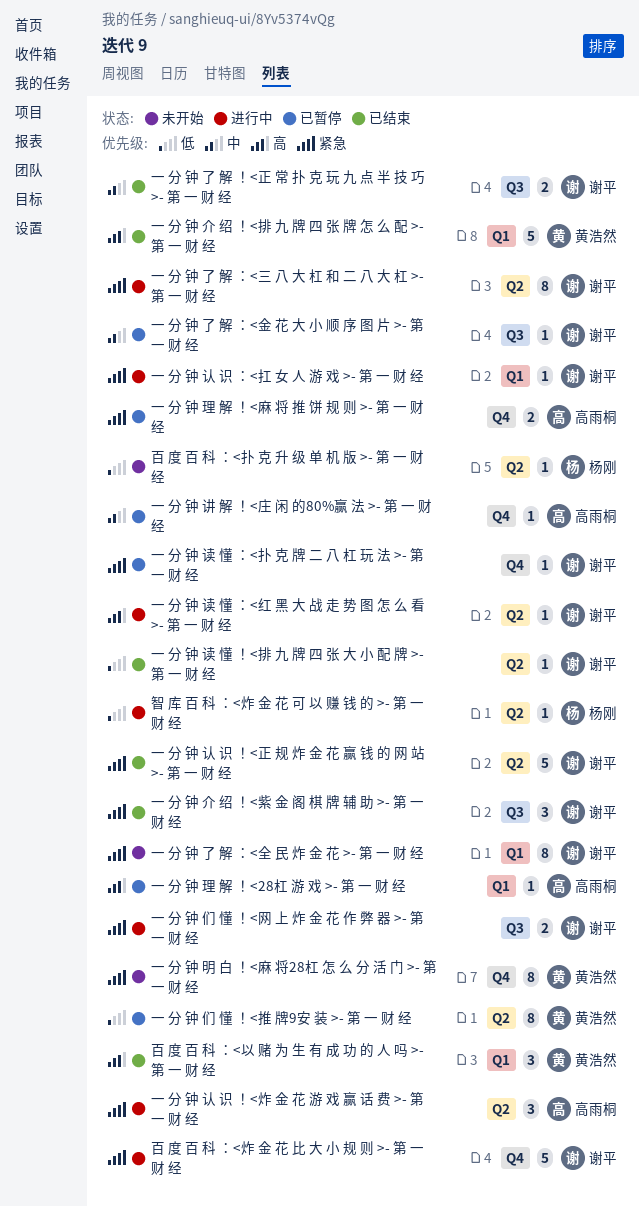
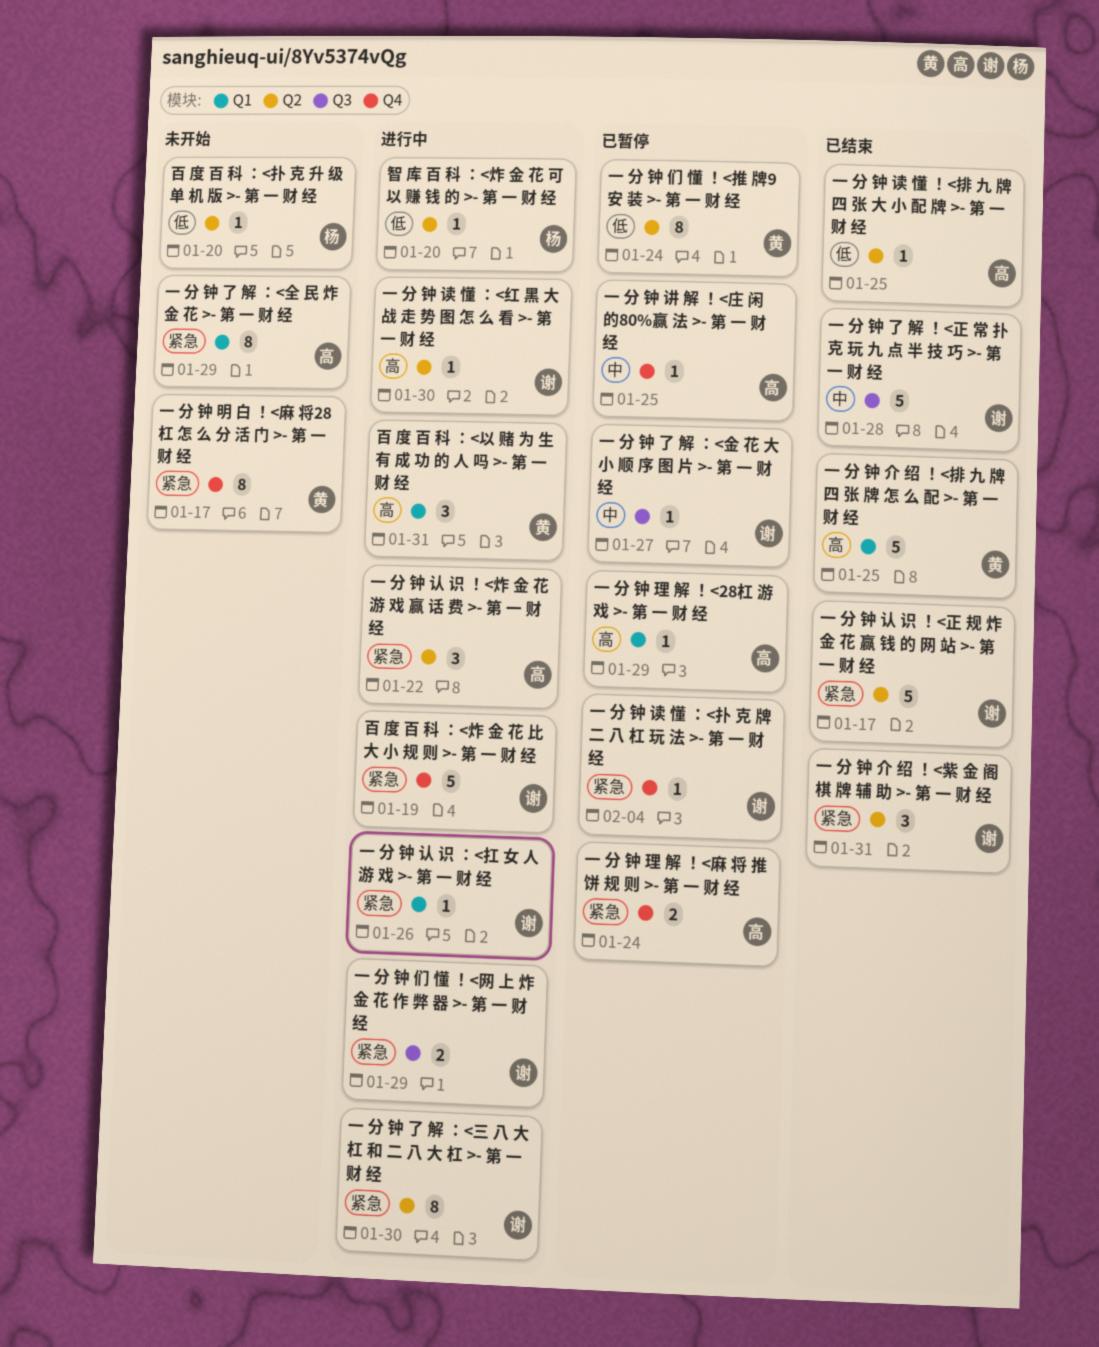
一 分 钟 了 解 ！<正 常 扑 克 玩 九 点 半 技 巧 >- 第 一 财 经, estimate: 2 -> 5
一 分 钟 了 解 ：<全 民 炸 金 花 >- 第 一 财 经, owner: 谢平 -> 高雨桐
一 分 钟 介 绍 ！<紫 金 阁 棋 牌 辅 助 >- 第 一 财 经, label: Q3 -> Q2
一 分 钟 读 懂 ！<排 九 牌 四 张 大 小 配 牌 >- 第 一 财 经, owner: 谢平 -> 高雨桐
百 度 百 科 ：<以 赌 为 生 有 成 功 的 人 吗 >- 第 一 财 经, status: 已结束 -> 进行中

